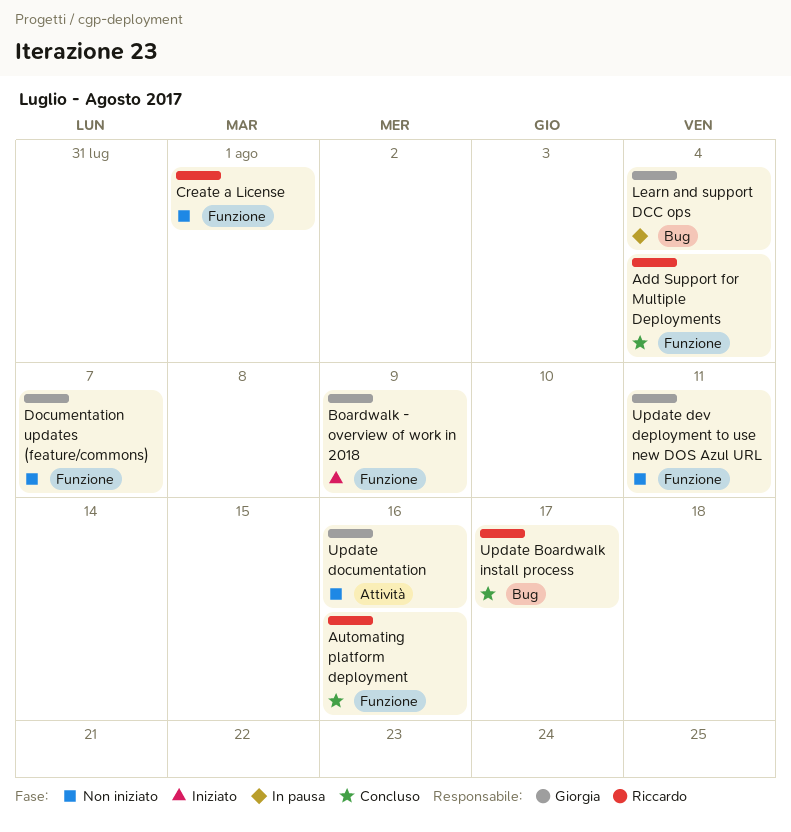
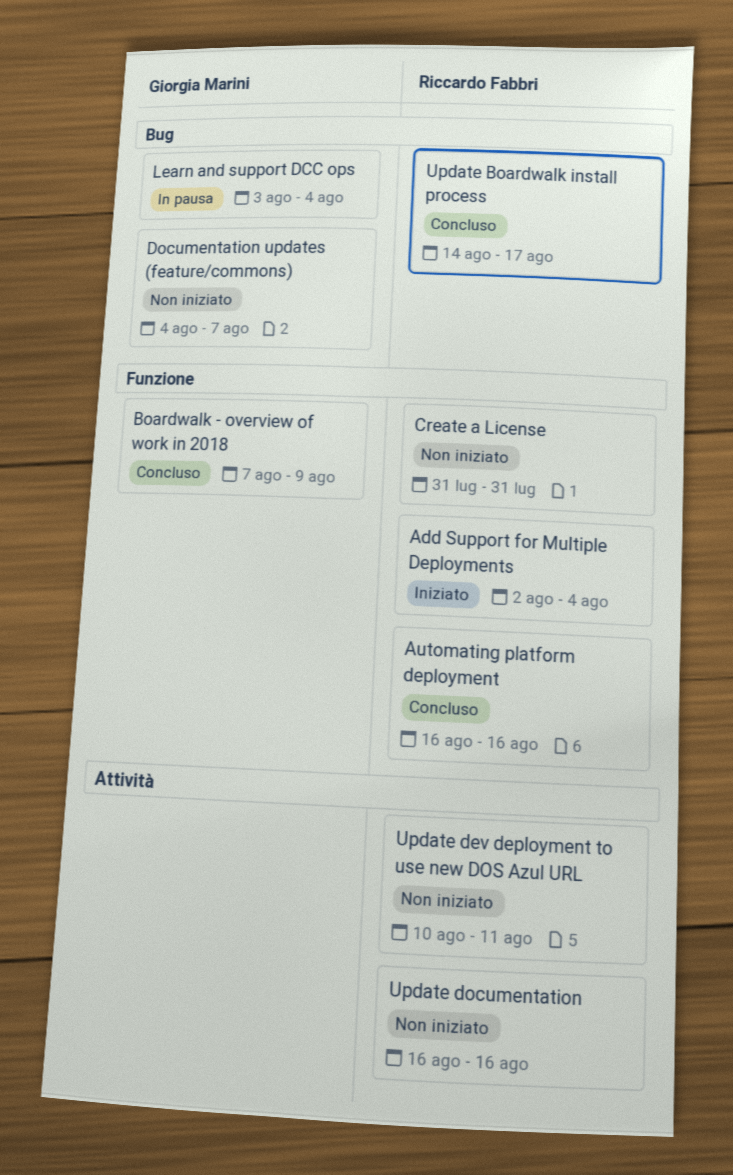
Add Support for Multiple Deployments, status: Concluso -> Iniziato
Boardwalk - overview of work in 2018, status: Iniziato -> Concluso
Create a License, due: Aug 1 -> Jul 31
Documentation updates (feature/commons), label: Funzione -> Bug
Update dev deployment to use new DOS Azul URL, owner: Giorgia Marini -> Riccardo Fabbri
Update dev deployment to use new DOS Azul URL, label: Funzione -> Attività
Update documentation, owner: Giorgia Marini -> Riccardo Fabbri

